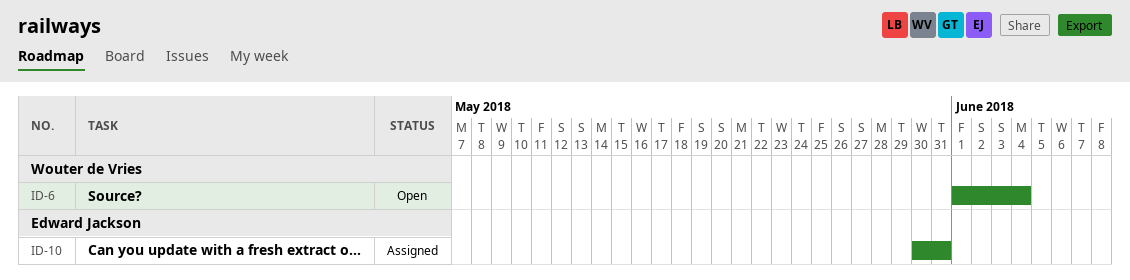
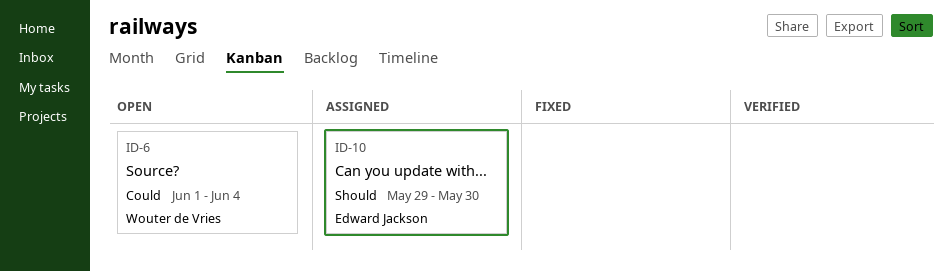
ID-10, start: May 30 -> May 29
ID-10, due: May 31 -> May 30

